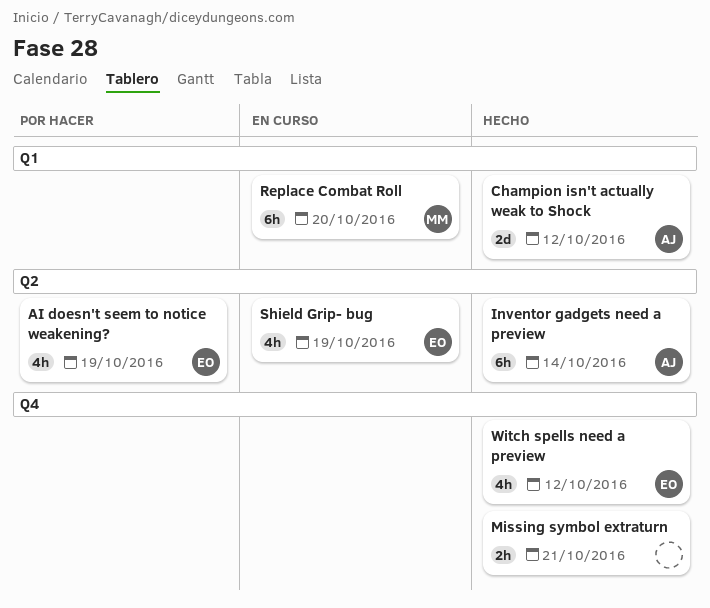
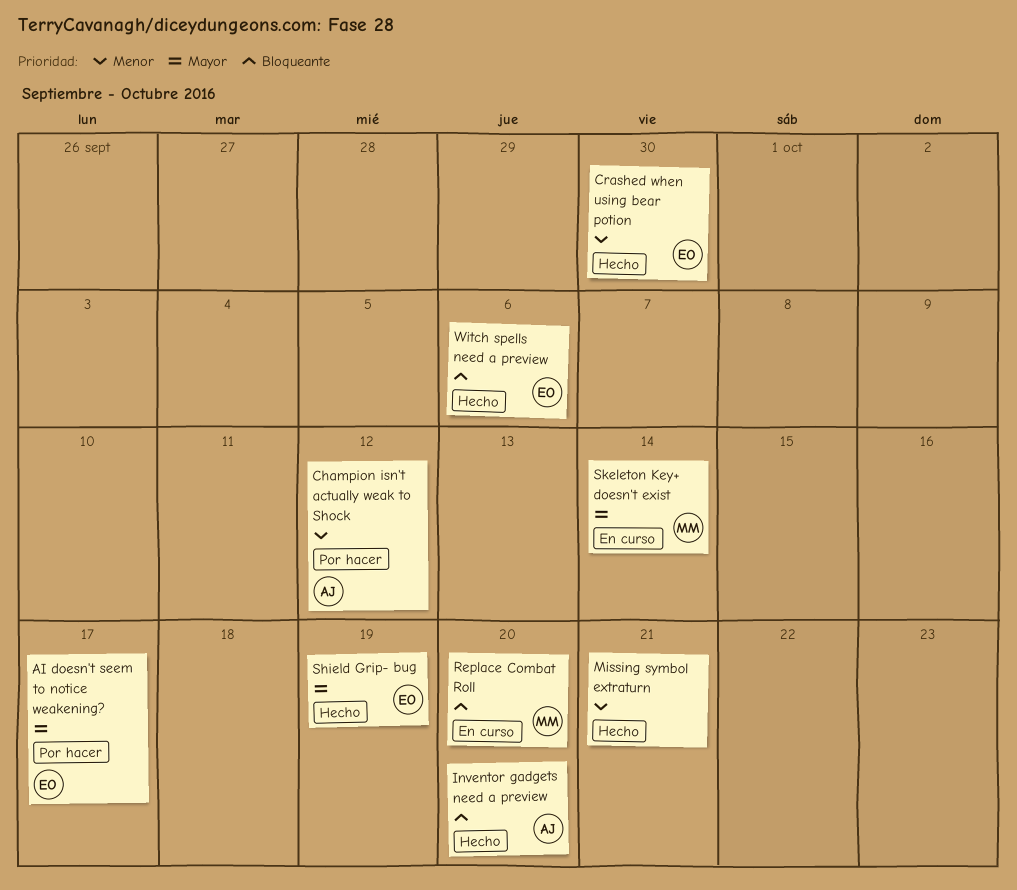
AI doesn't seem to notice weakening?, due: Oct 19 -> Oct 17
Champion isn't actually weak to Shock, status: Hecho -> Por hacer
Crashed when using bear potion: none -> present
Inventor gadgets need a preview, due: Oct 14 -> Oct 20
Shield Grip- bug, status: En curso -> Hecho
Skeleton Key+ doesn't exist: none -> present
Witch spells need a preview, due: Oct 12 -> Oct 6

